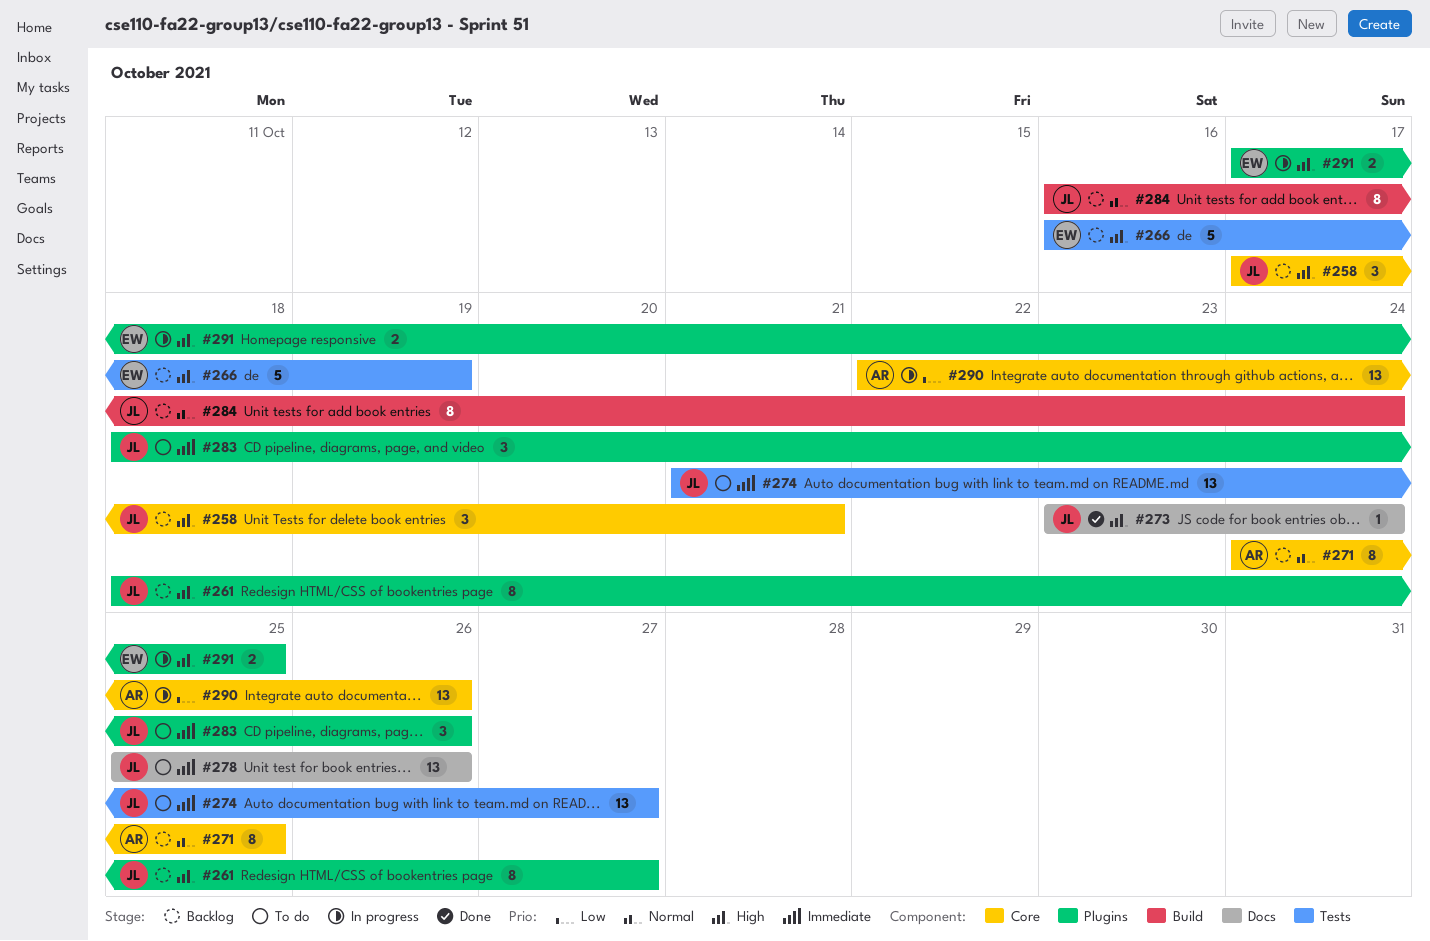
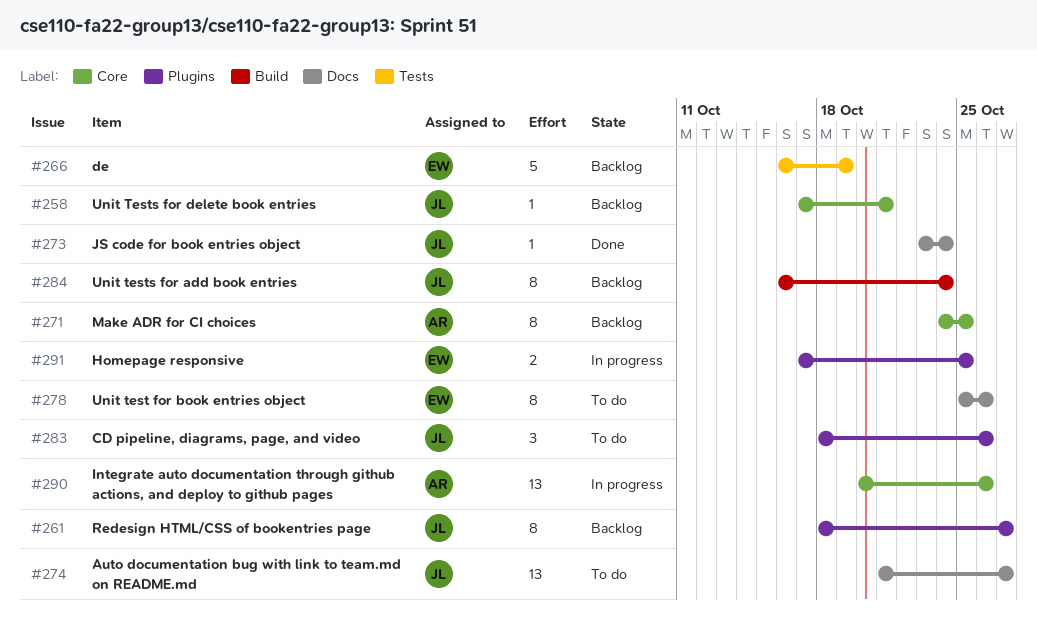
#258, estimate: 3 -> 1
#274, label: Tests -> Docs
#278, owner: JL -> EW
#278, estimate: 13 -> 8
#290, start: Oct 22 -> Oct 20

